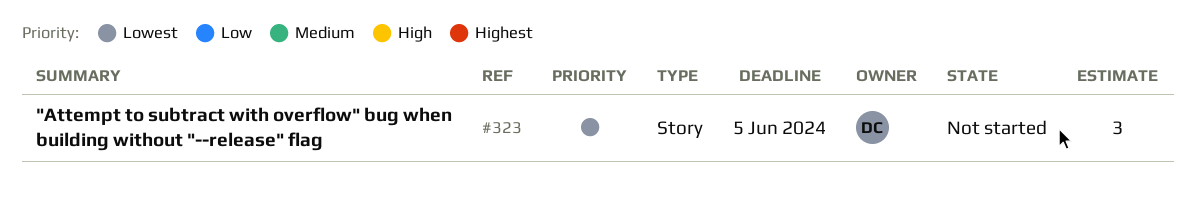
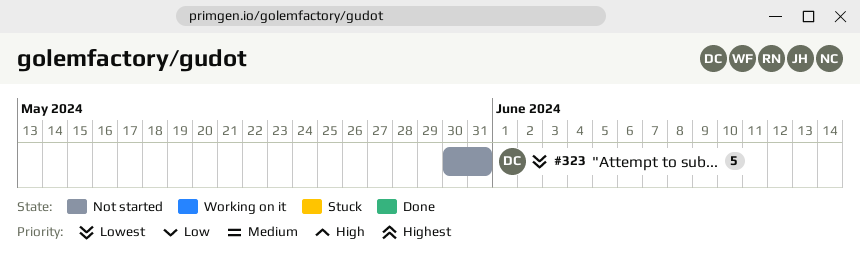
#323, estimate: 3 -> 5
#323, due: Jun 5 -> May 31

